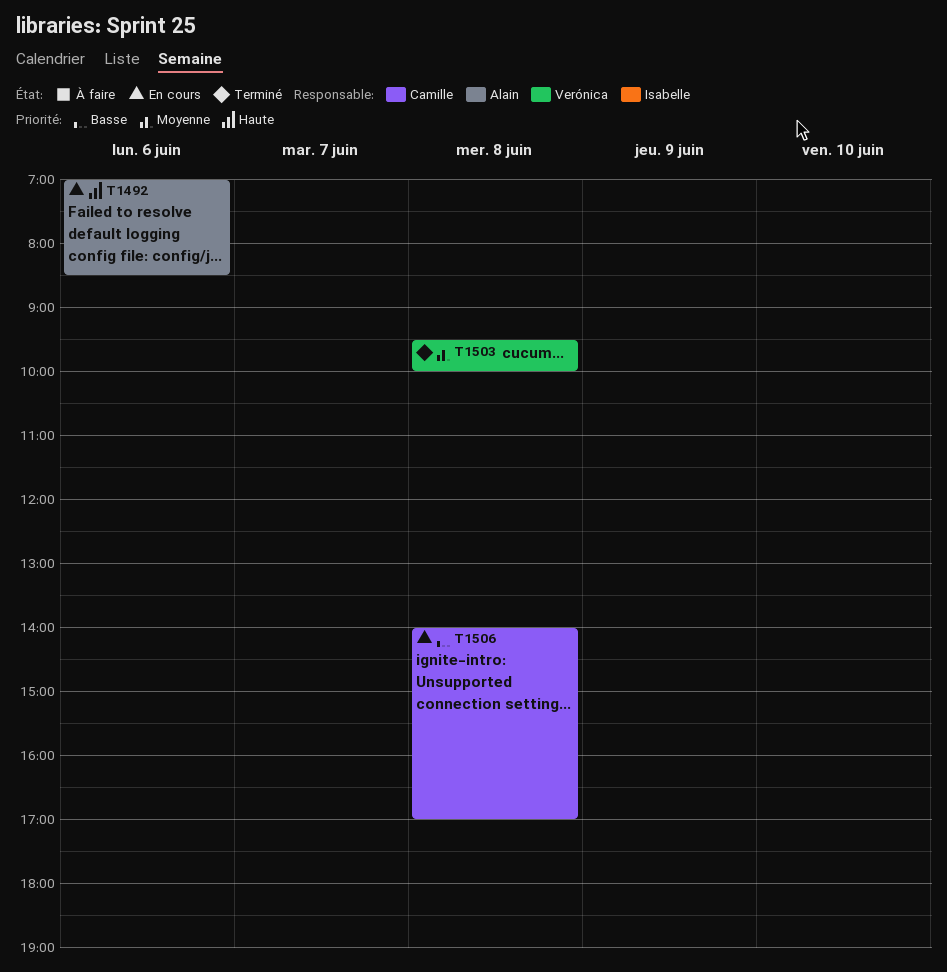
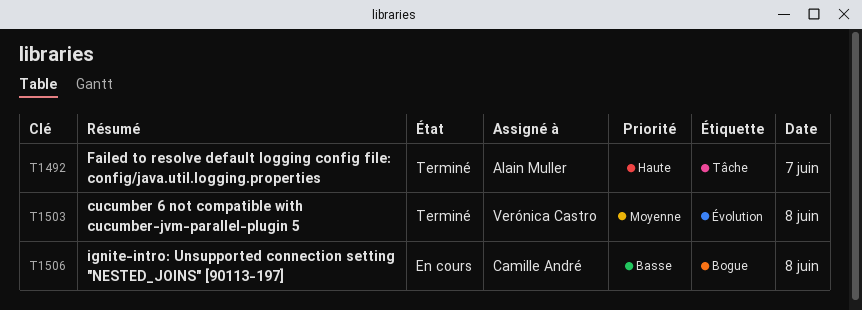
T1492, status: En cours -> Terminé
T1492, day: Jun 6 -> Jun 7

